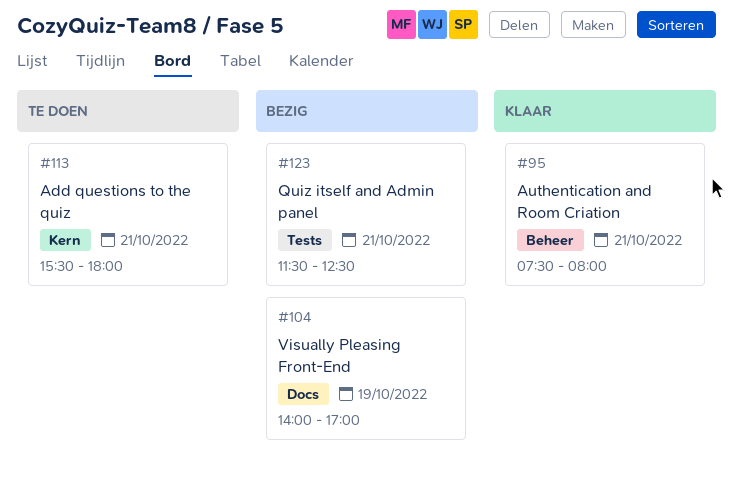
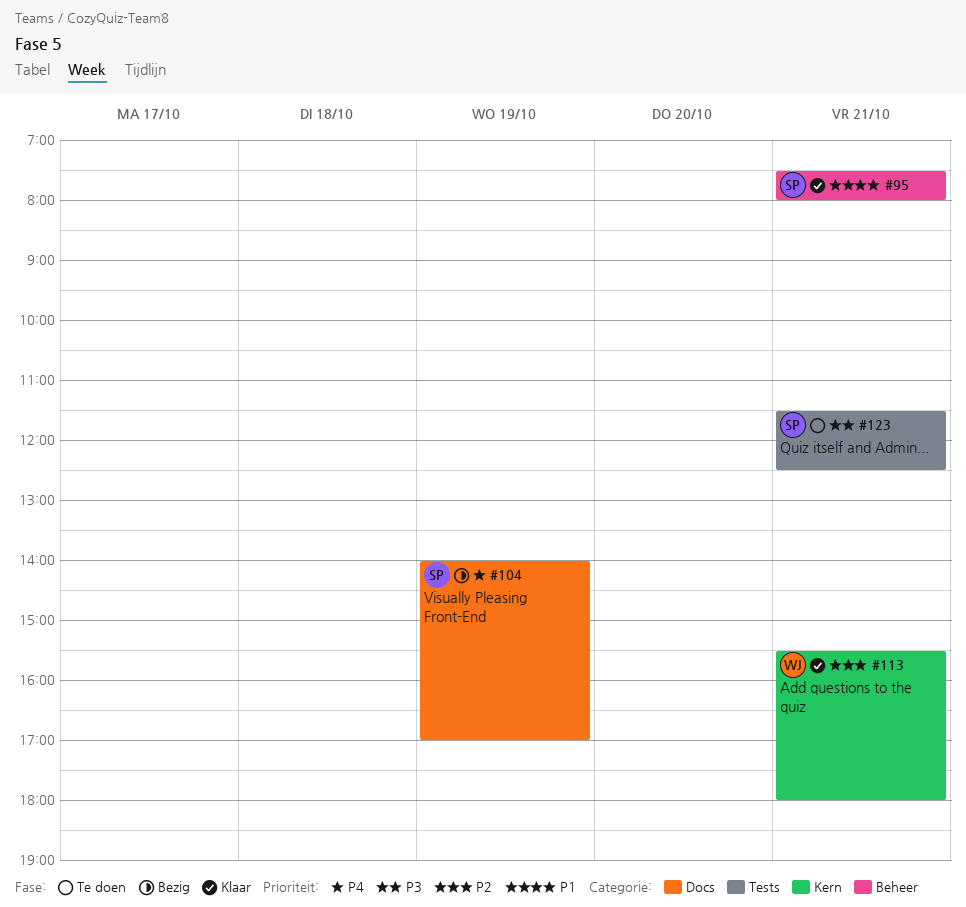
#113, status: Te doen -> Klaar
#123, status: Bezig -> Te doen

